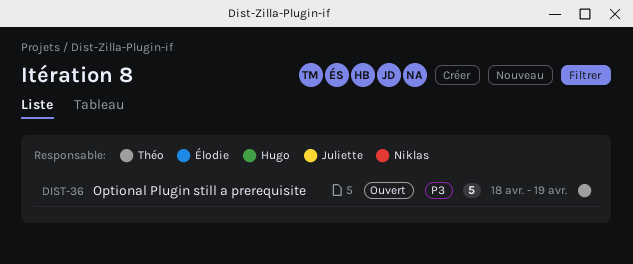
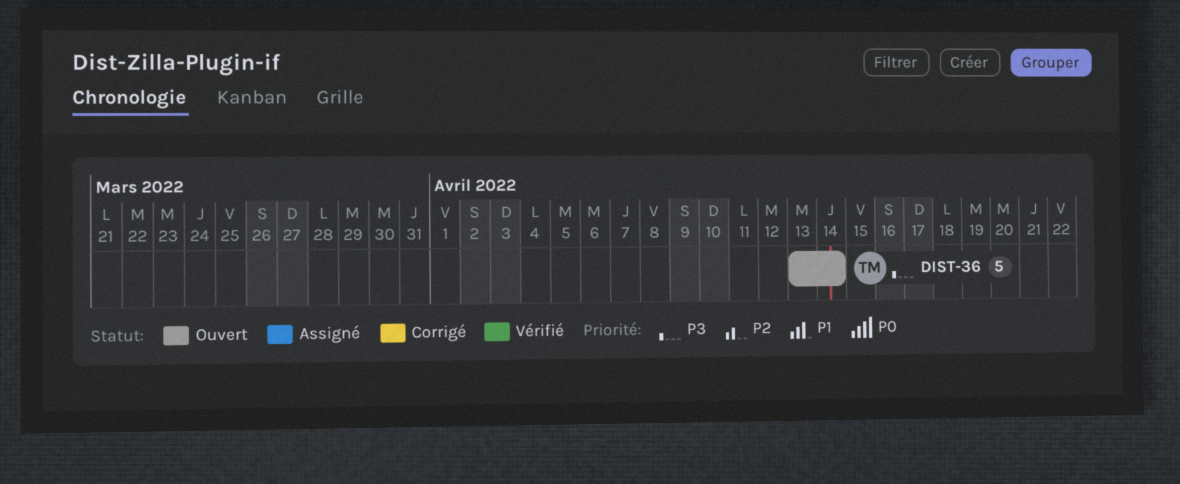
DIST-36, start: Apr 18 -> Apr 13
DIST-36, due: Apr 19 -> Apr 14

